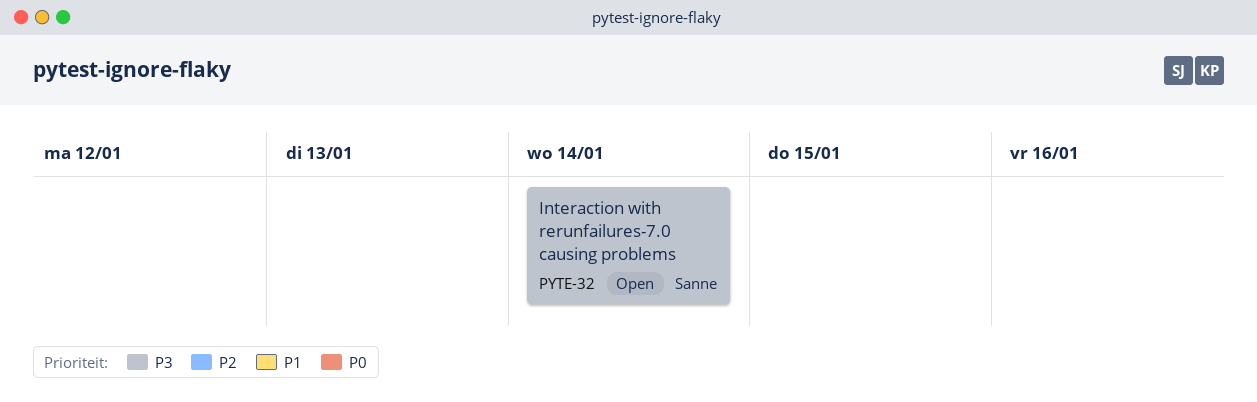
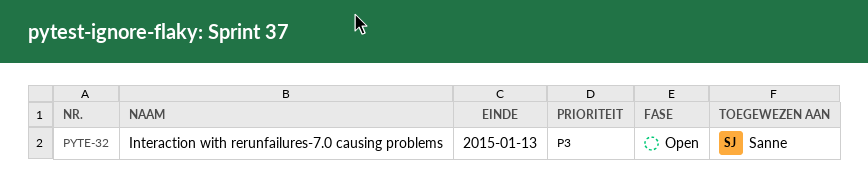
PYTE-32, due: Jan 14 -> Jan 13

